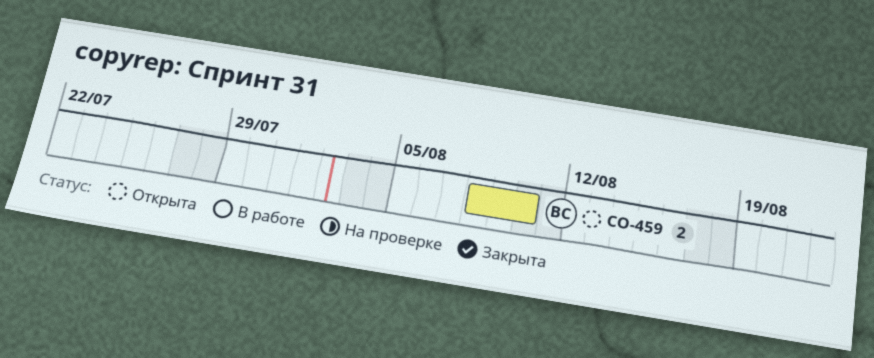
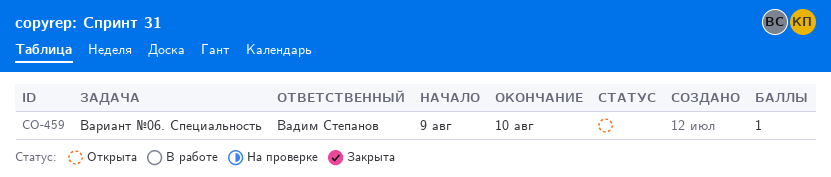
CO-459, estimate: 2 -> 1
CO-459, start: Aug 8 -> Aug 9

